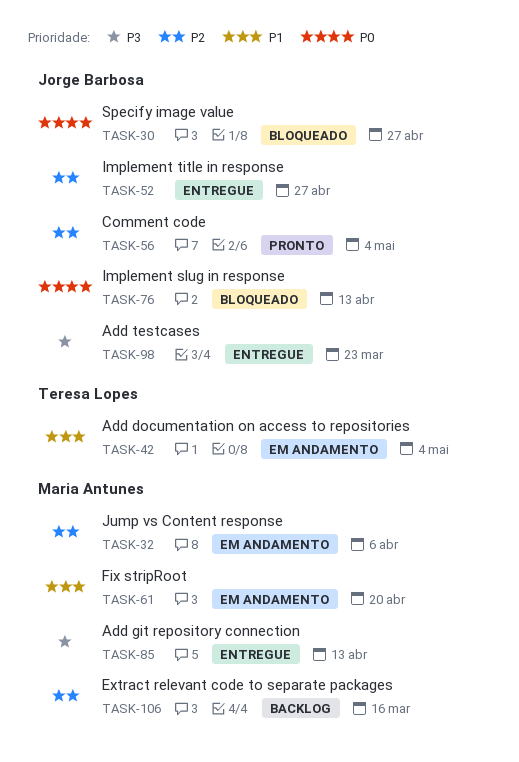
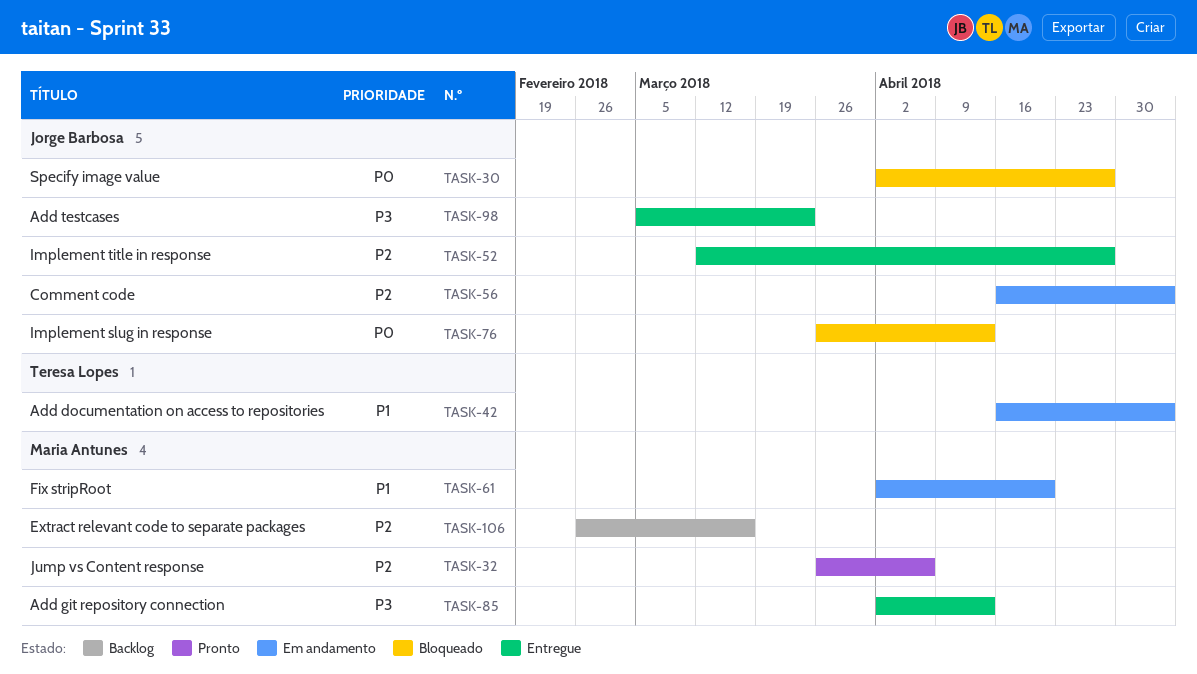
TASK-32, status: Em andamento -> Pronto
TASK-56, status: Pronto -> Em andamento

